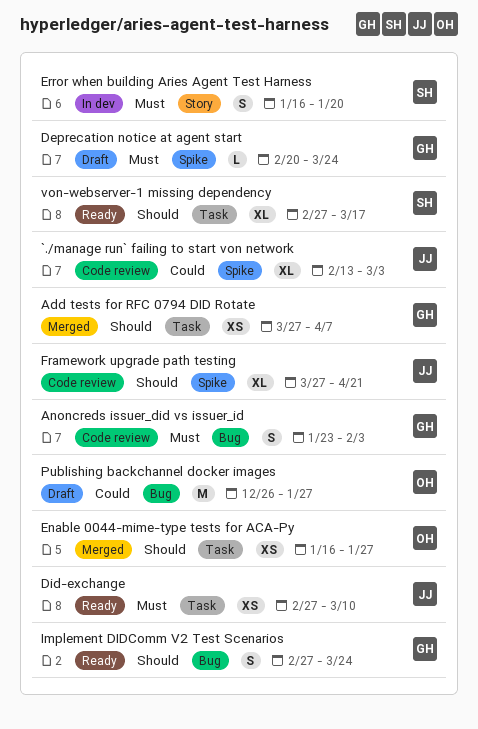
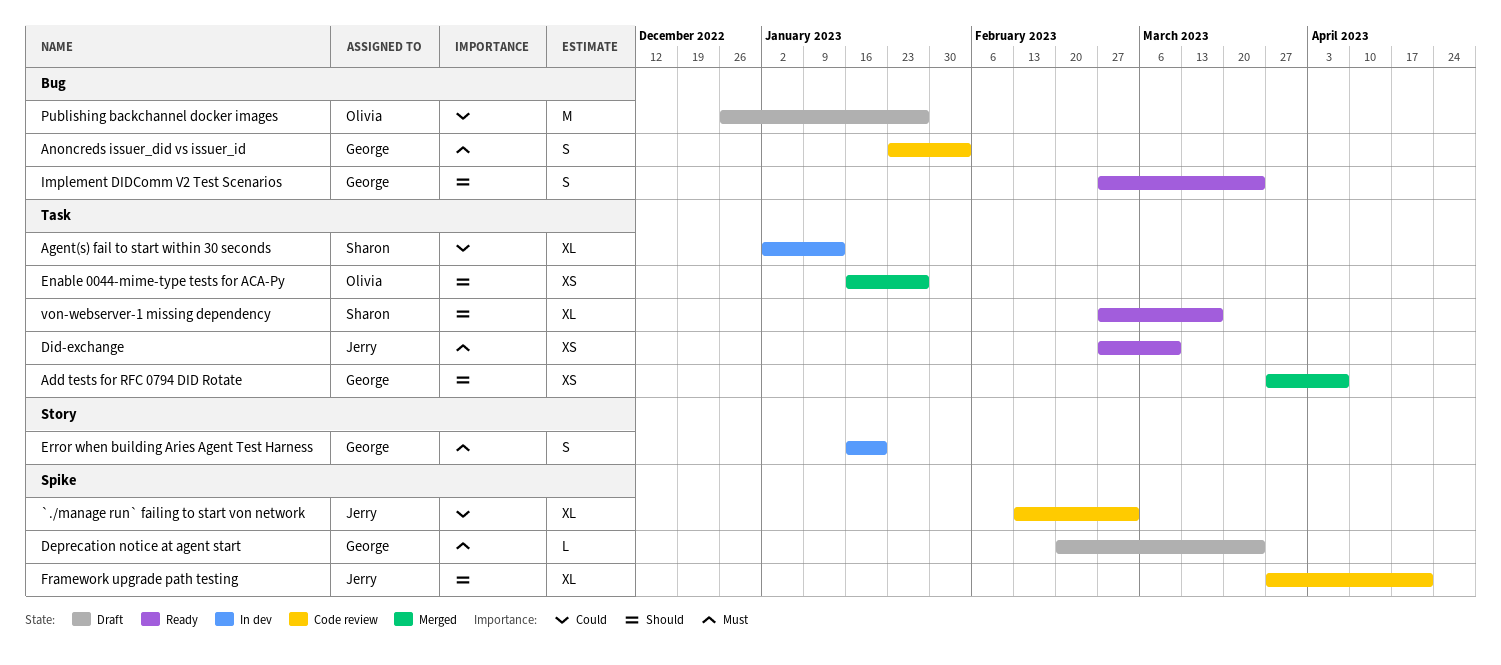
Agent(s) fail to start within 30 seconds: none -> present
Error when building Aries Agent Test Harness, owner: Sharon -> George

